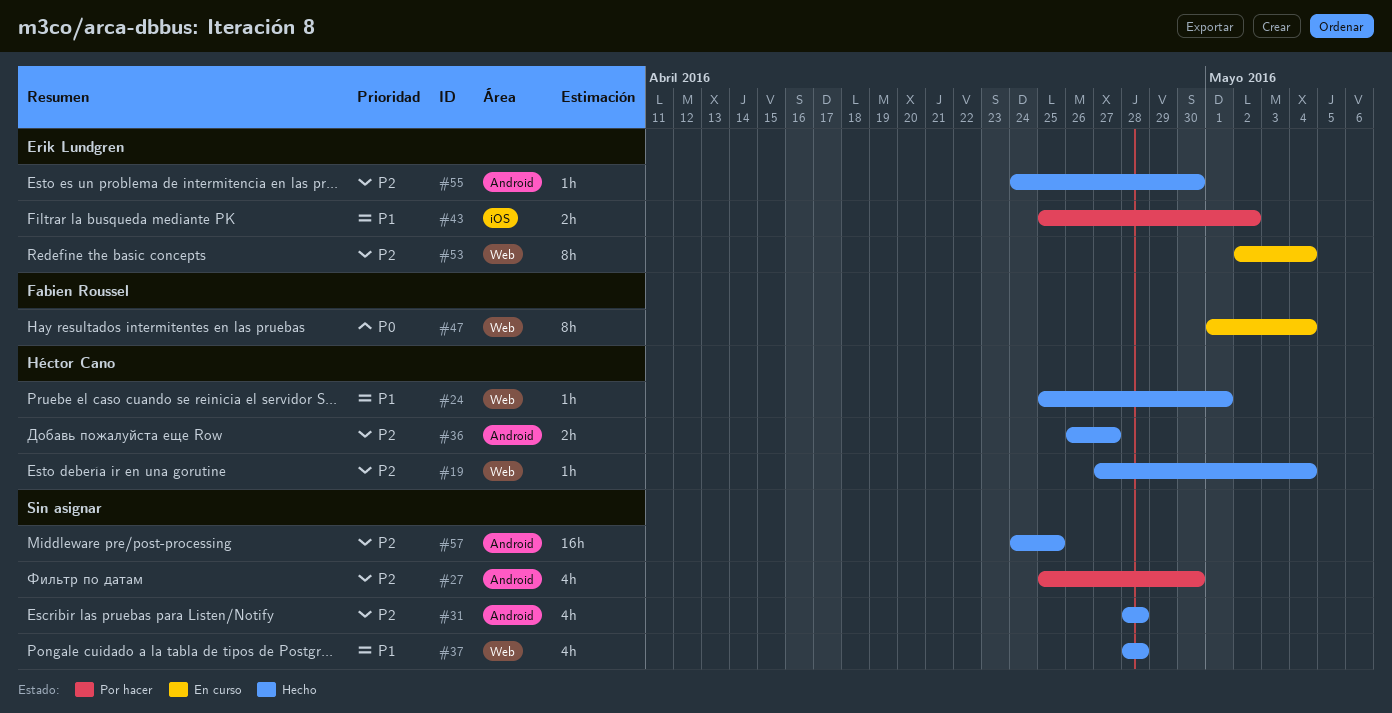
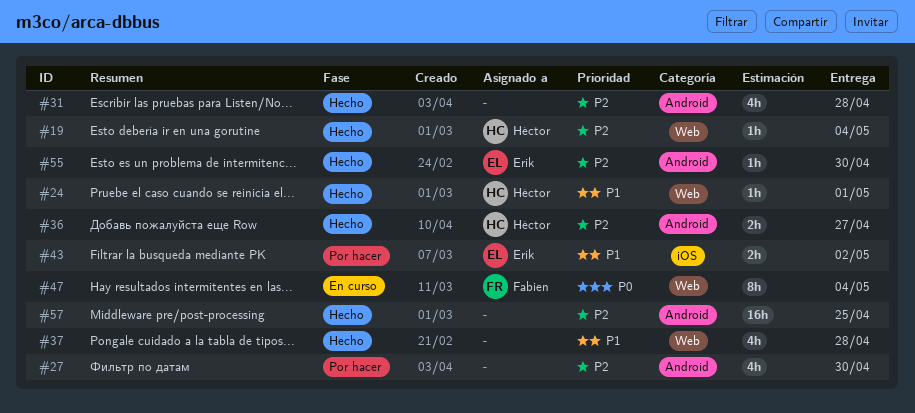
#53: present -> none

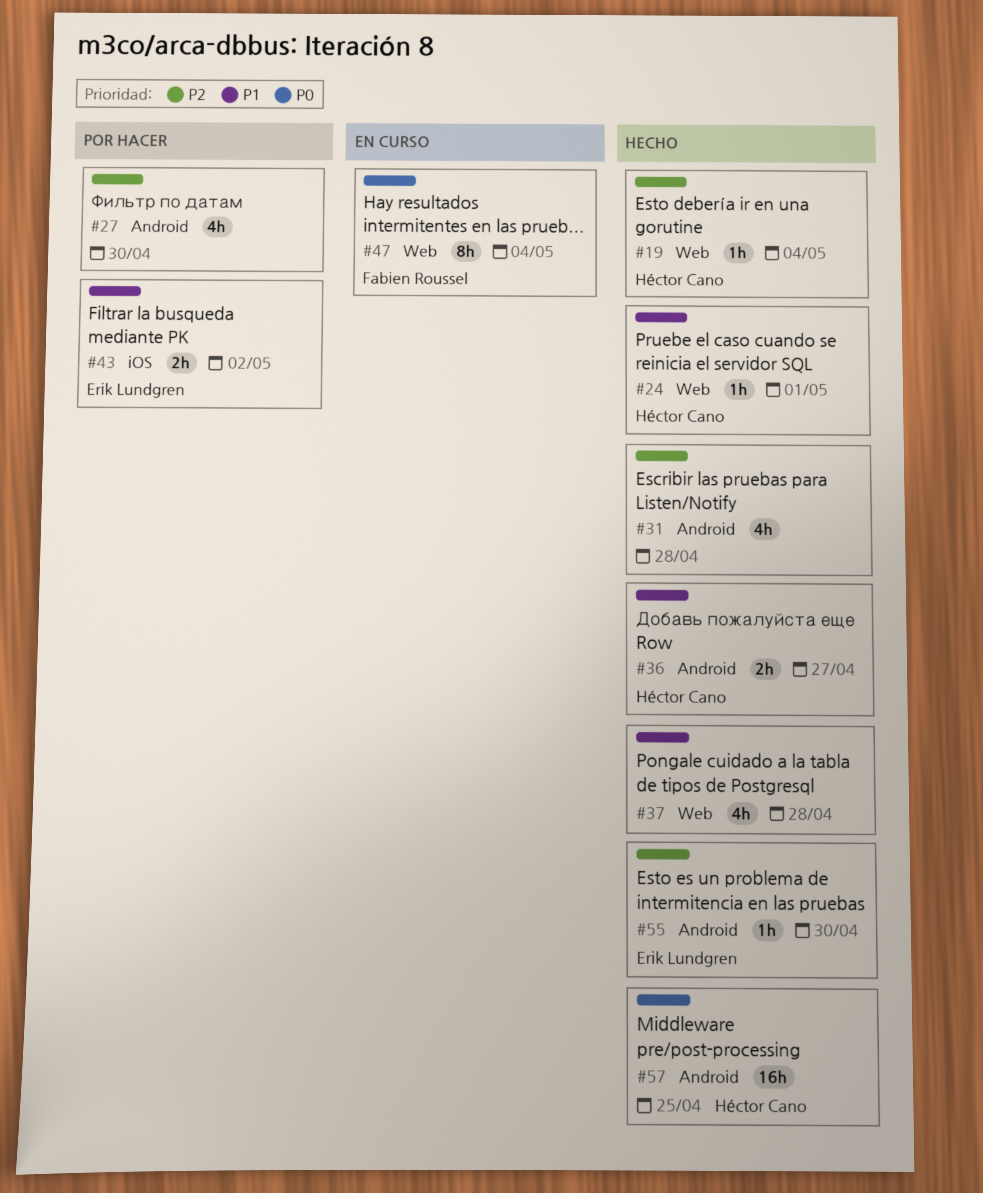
#36, priority: P2 -> P1
#57, owner: none -> Héctor Cano
#57, priority: P2 -> P0

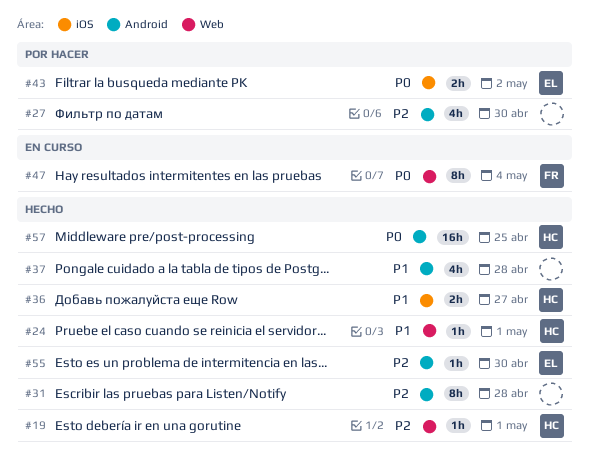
#19, due: May 4 -> May 1
#31, estimate: 4h -> 8h
#36, label: Android -> iOS
#37, label: Web -> Android
#43, priority: P1 -> P0

